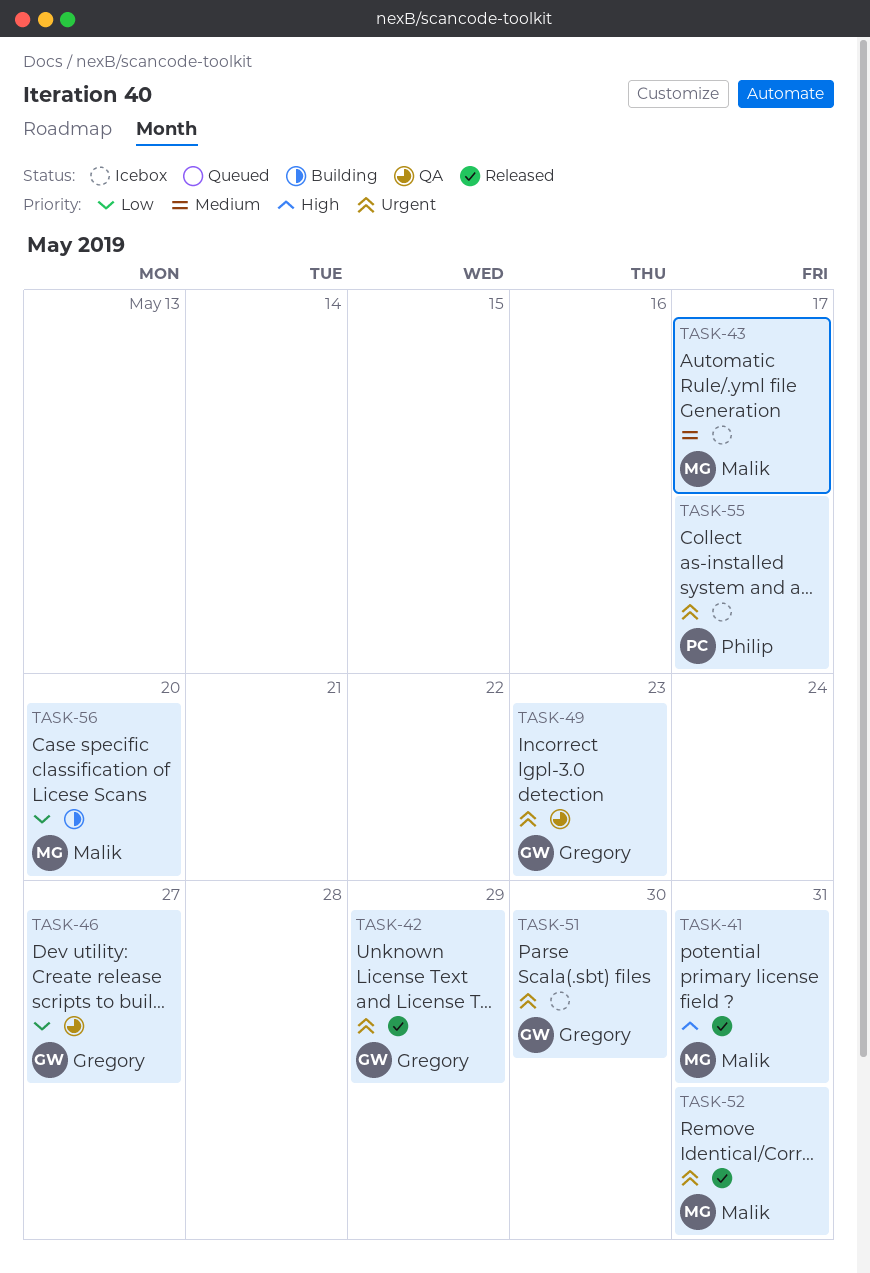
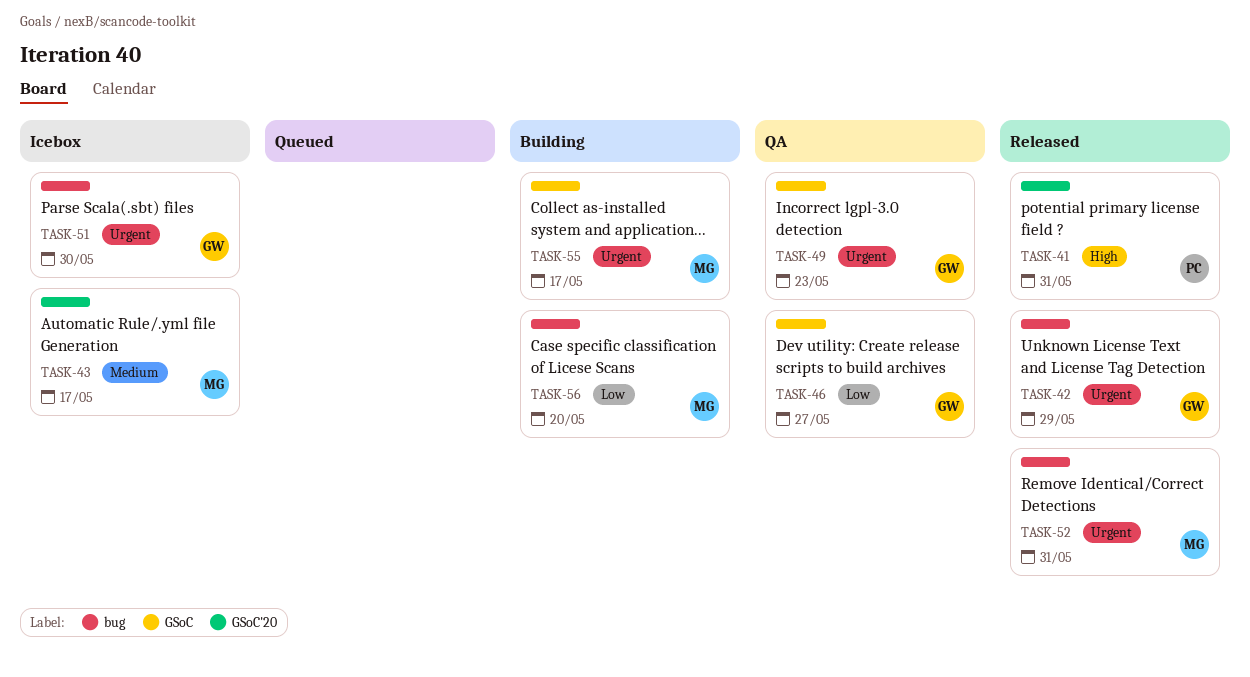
TASK-41, owner: Malik -> Philip
TASK-55, status: Icebox -> Building
TASK-55, owner: Philip -> Malik

